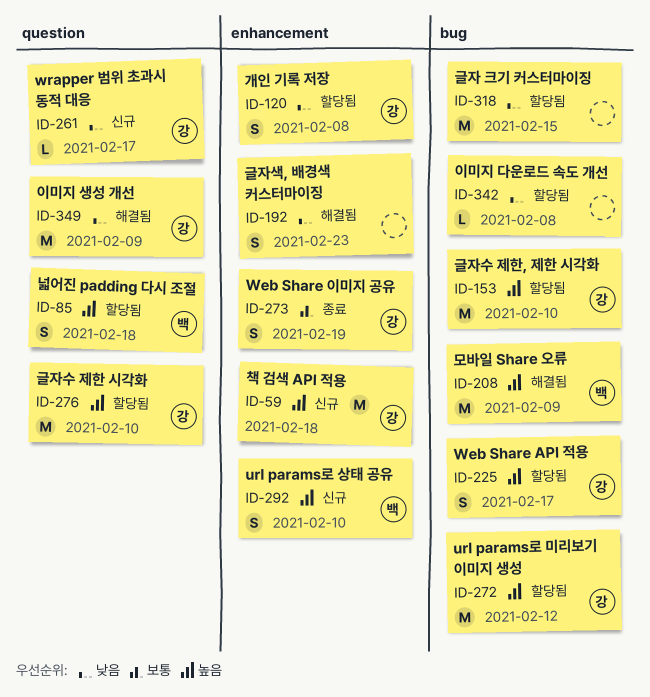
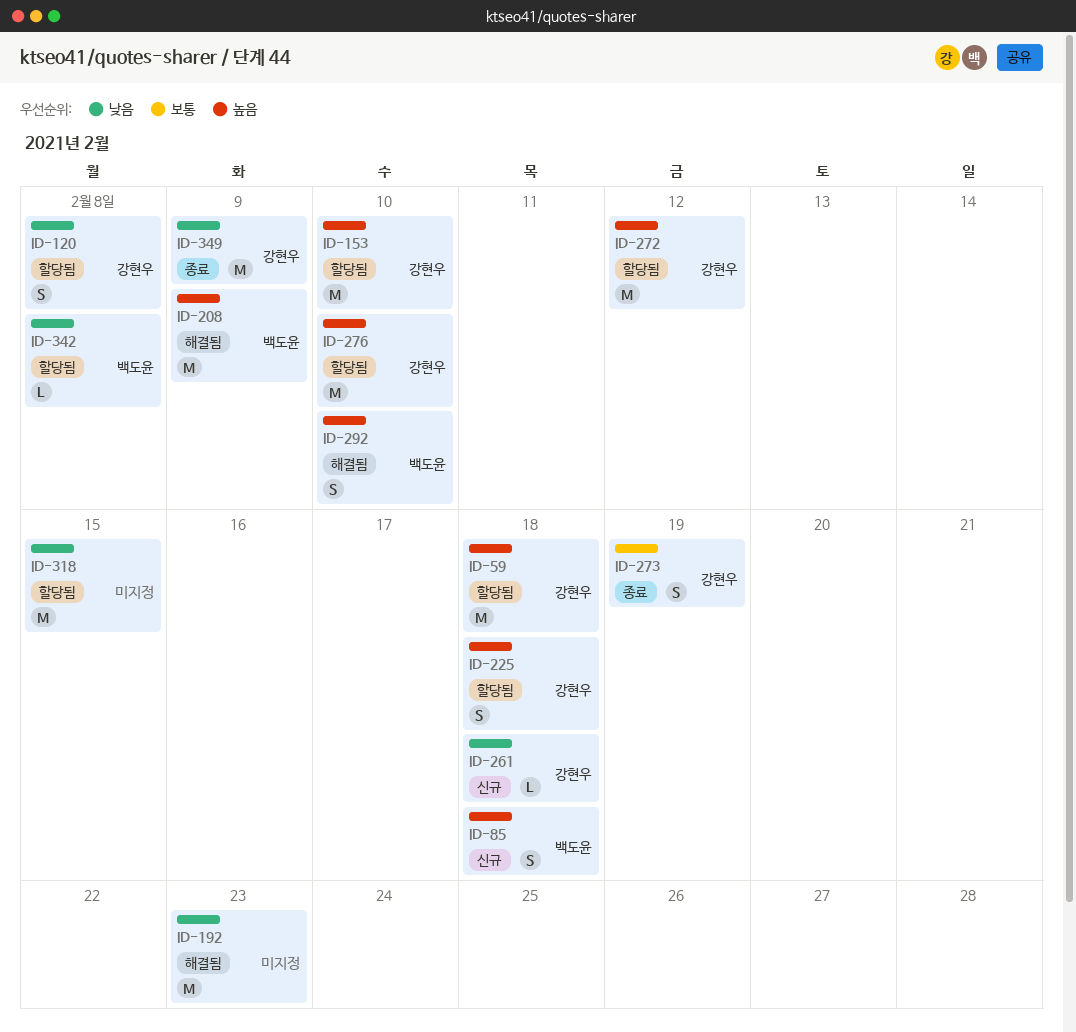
ID-59, status: 신규 -> 할당됨
ID-85, status: 할당됨 -> 신규
ID-192, estimate: S -> M
ID-225, due: Feb 17 -> Feb 18
ID-261, due: Feb 17 -> Feb 18
ID-292, status: 신규 -> 해결됨
ID-342, owner: none -> 백도윤
ID-349, status: 해결됨 -> 종료

